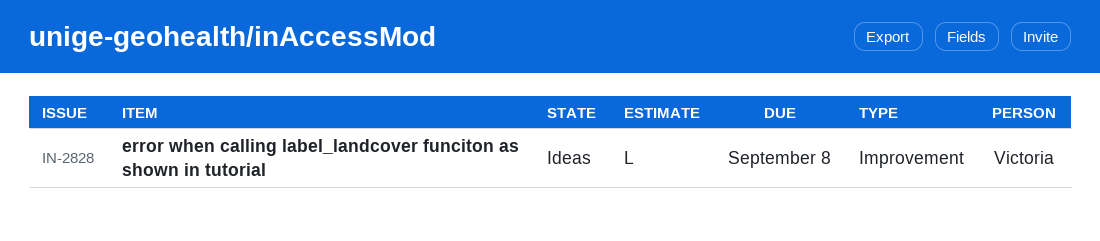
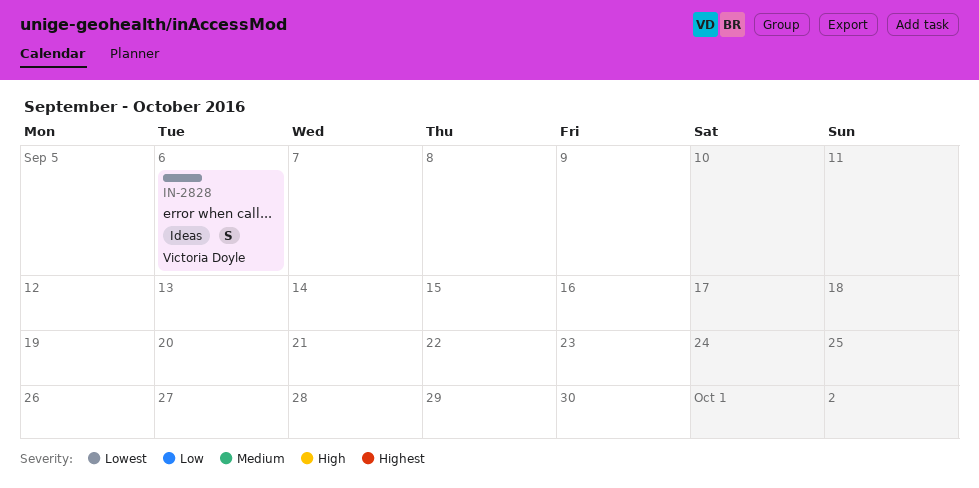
IN-2828, estimate: L -> S
IN-2828, due: Sep 8 -> Sep 6

